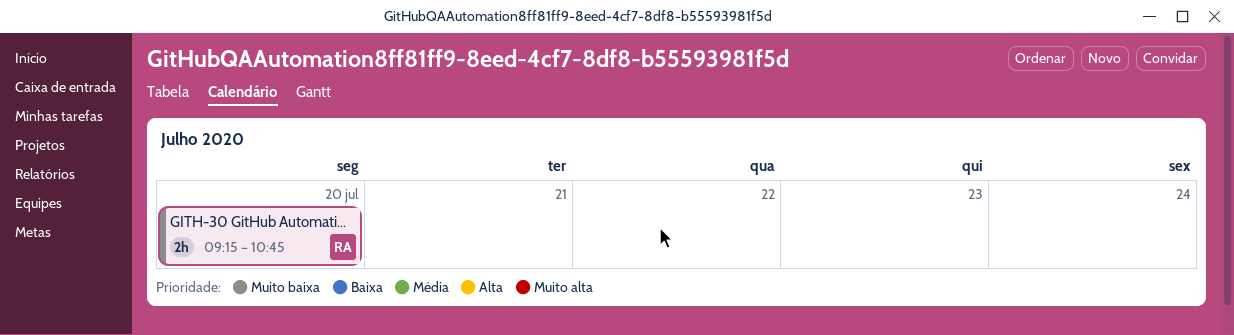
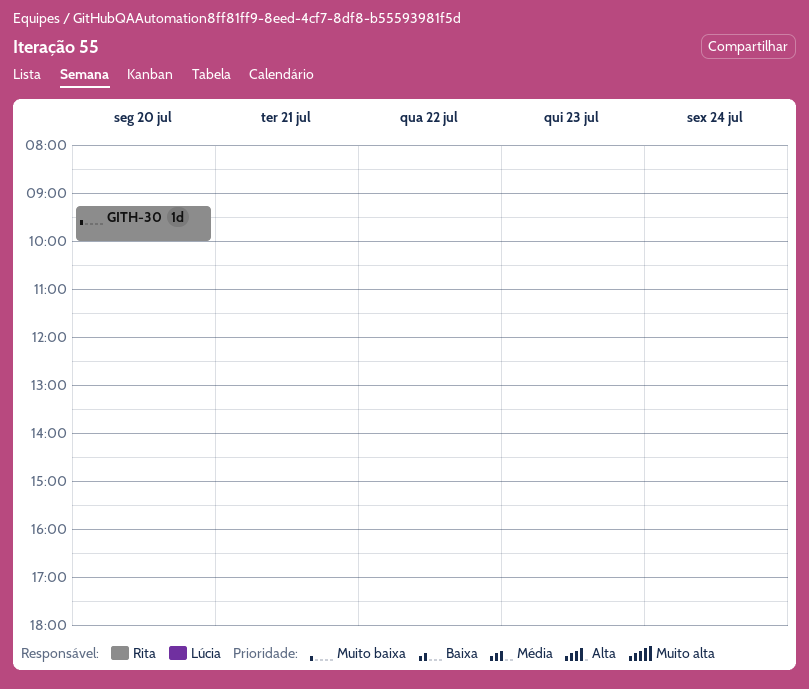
GITH-30, estimate: 2h -> 1d
GITH-30, ends: 10:45 -> 10:00

